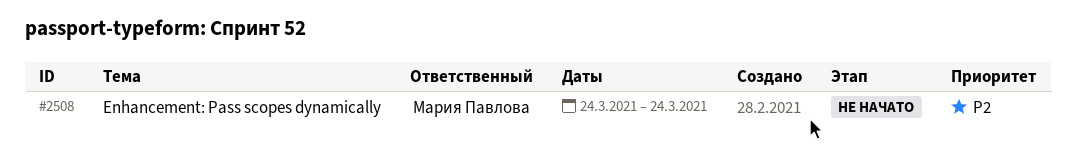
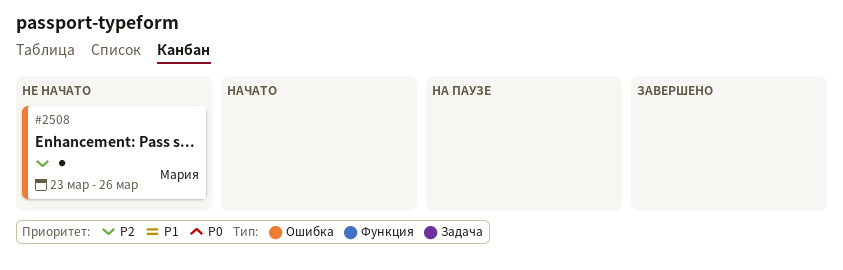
#2508, start: Mar 24 -> Mar 23
#2508, due: Mar 24 -> Mar 26

